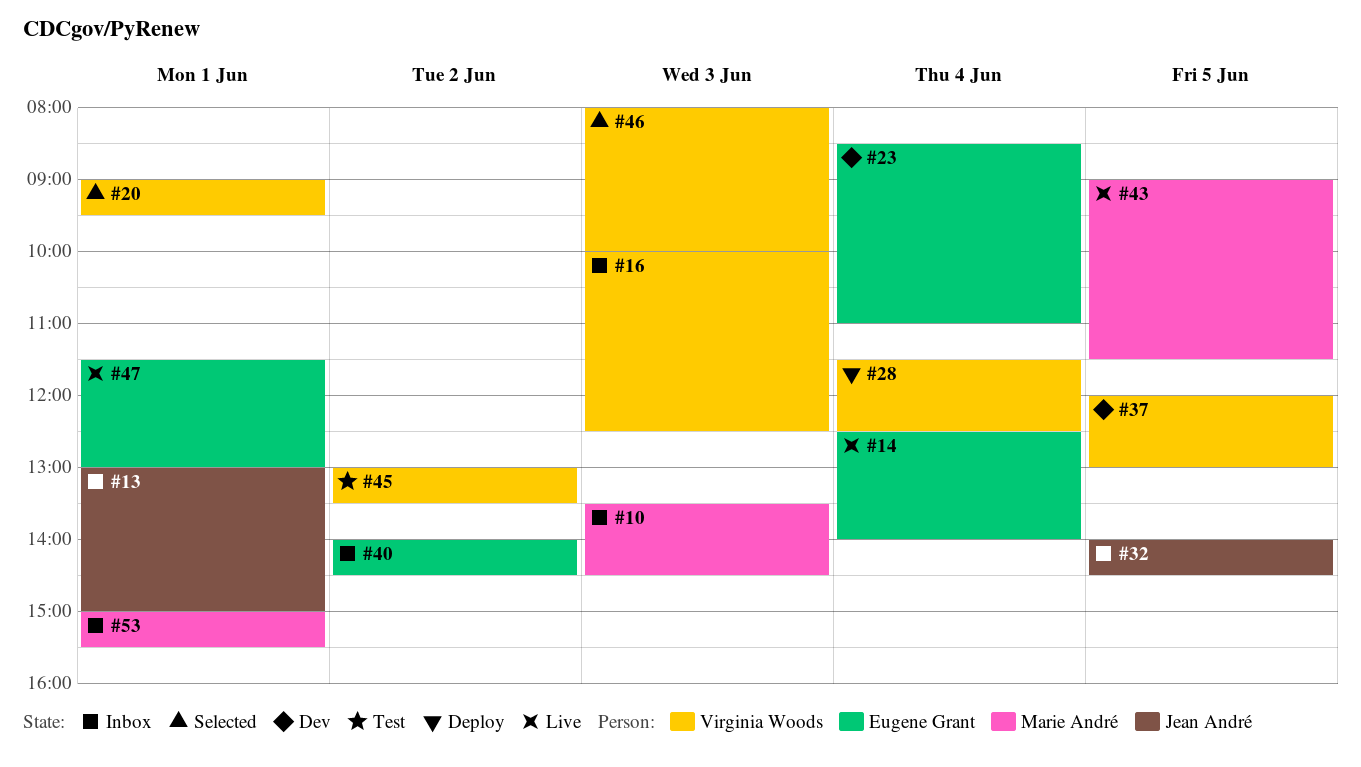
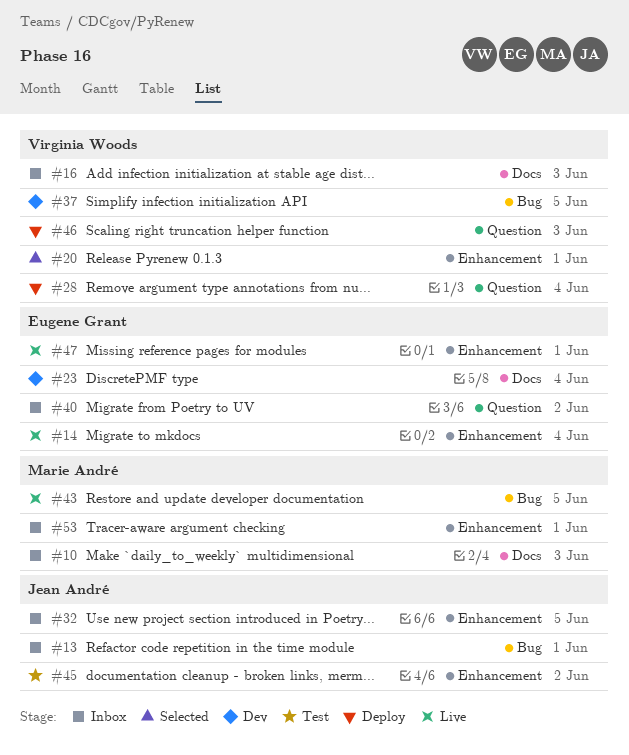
#45, owner: Virginia Woods -> Jean André
#46, status: Selected -> Deploy

